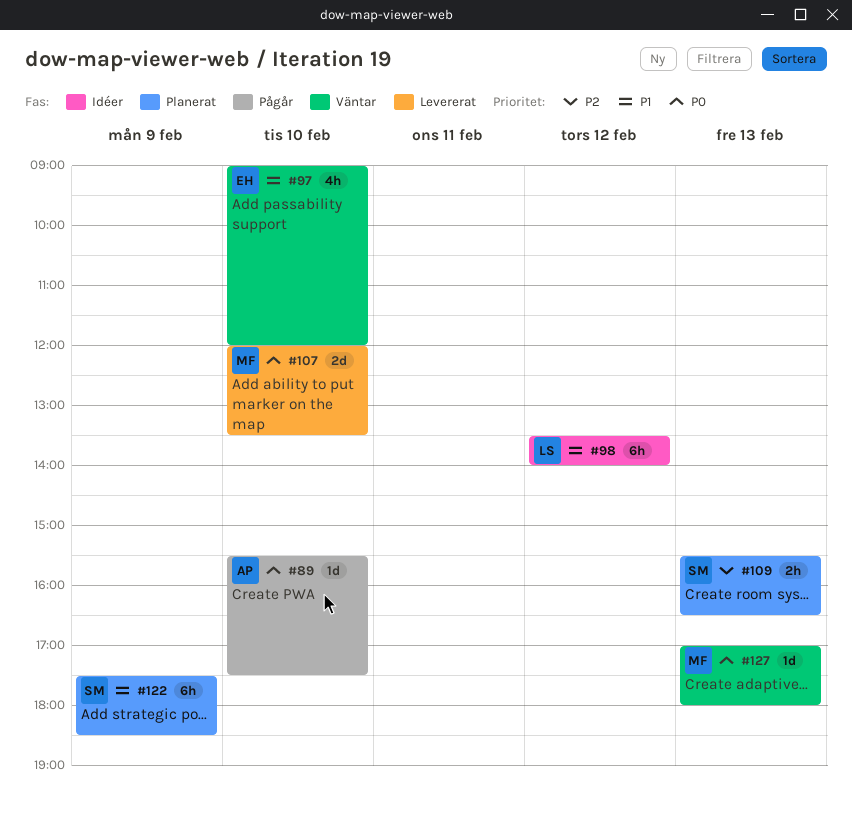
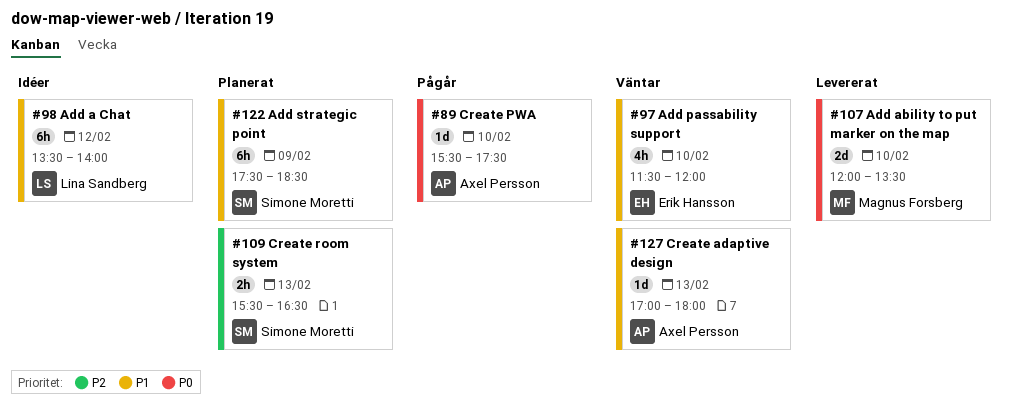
#97, begins: 09:00 -> 11:30
#127, owner: Magnus Forsberg -> Axel Persson
#127, priority: P0 -> P1

